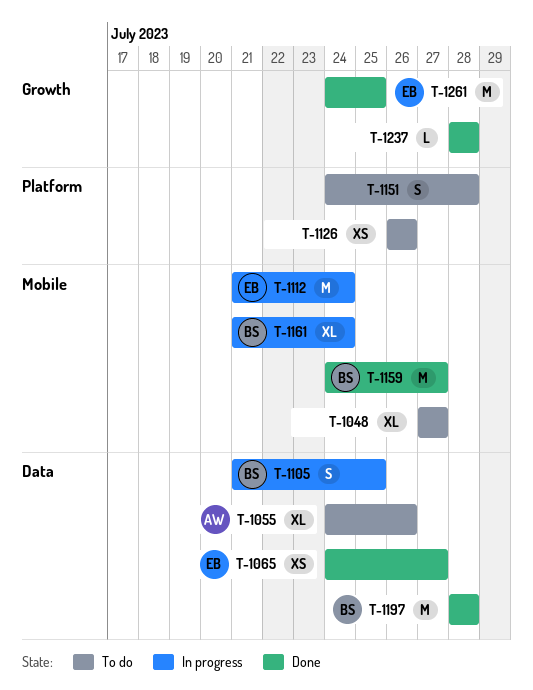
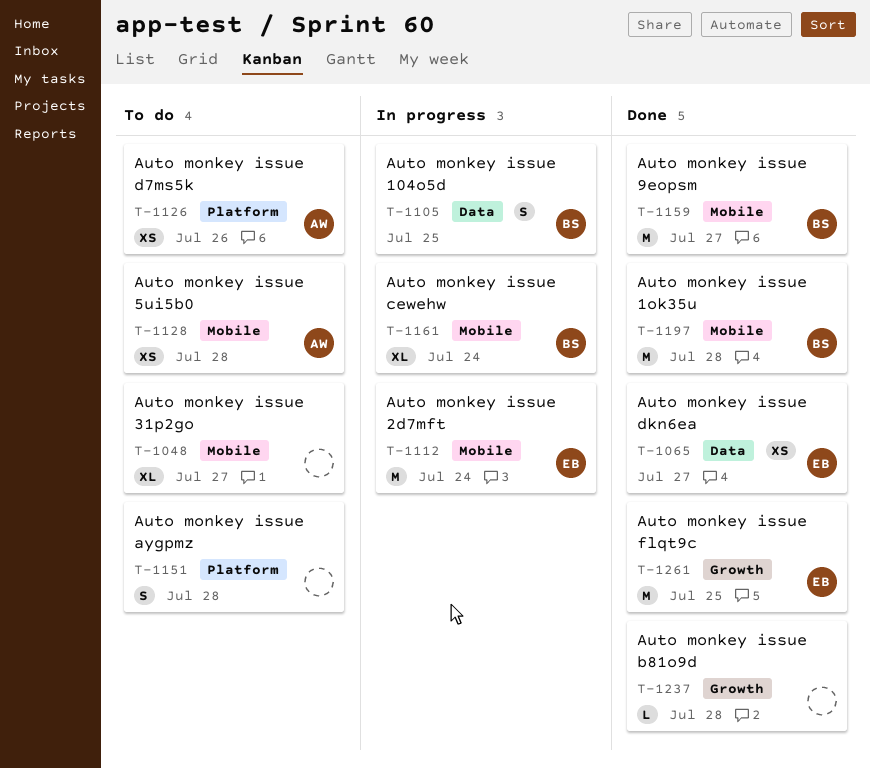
T-1055: present -> none
T-1126, owner: none -> AW
T-1128: none -> present
T-1197, label: Data -> Mobile

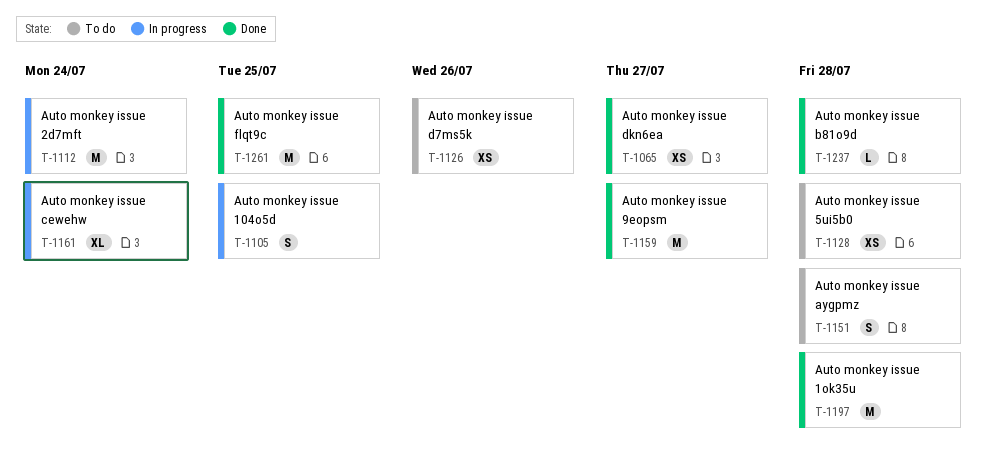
T-1048: present -> none

